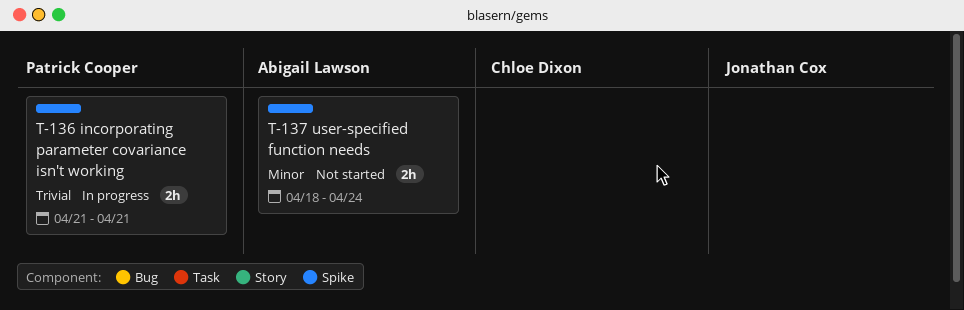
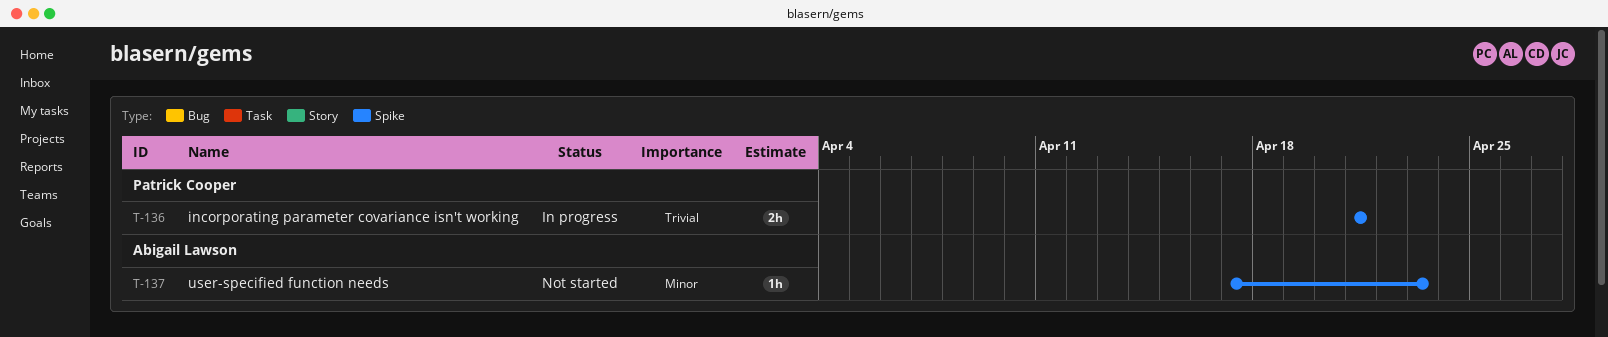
T-137, estimate: 2h -> 1h
T-137, start: Apr 18 -> Apr 17
T-137, due: Apr 24 -> Apr 23

